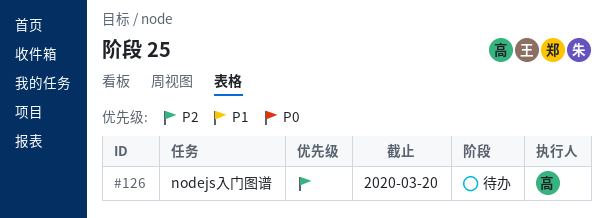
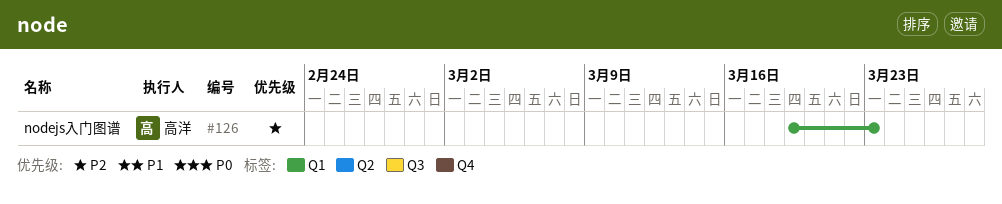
#126, due: Mar 20 -> Mar 23

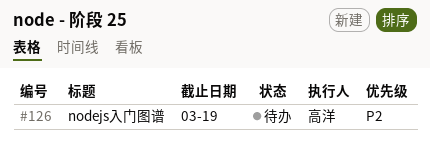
#126, due: Mar 23 -> Mar 19

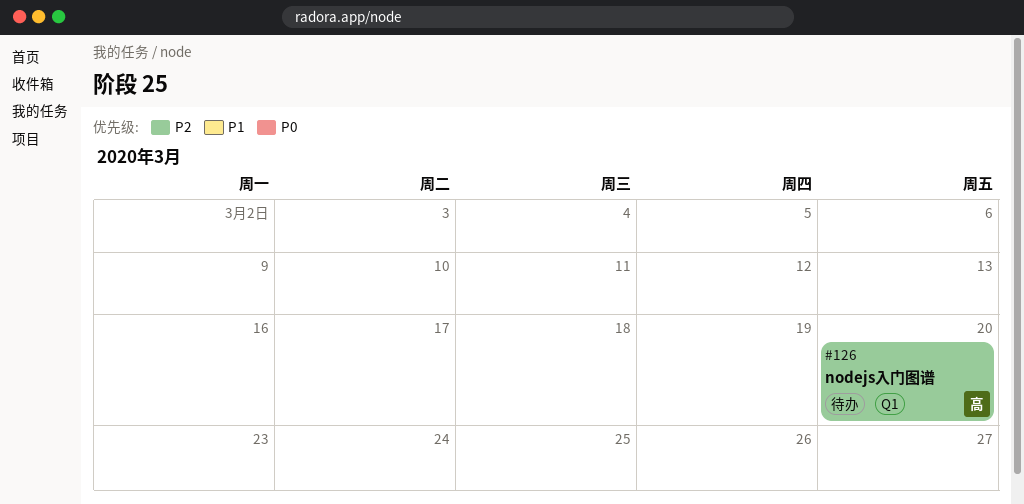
#126, due: Mar 19 -> Mar 20

